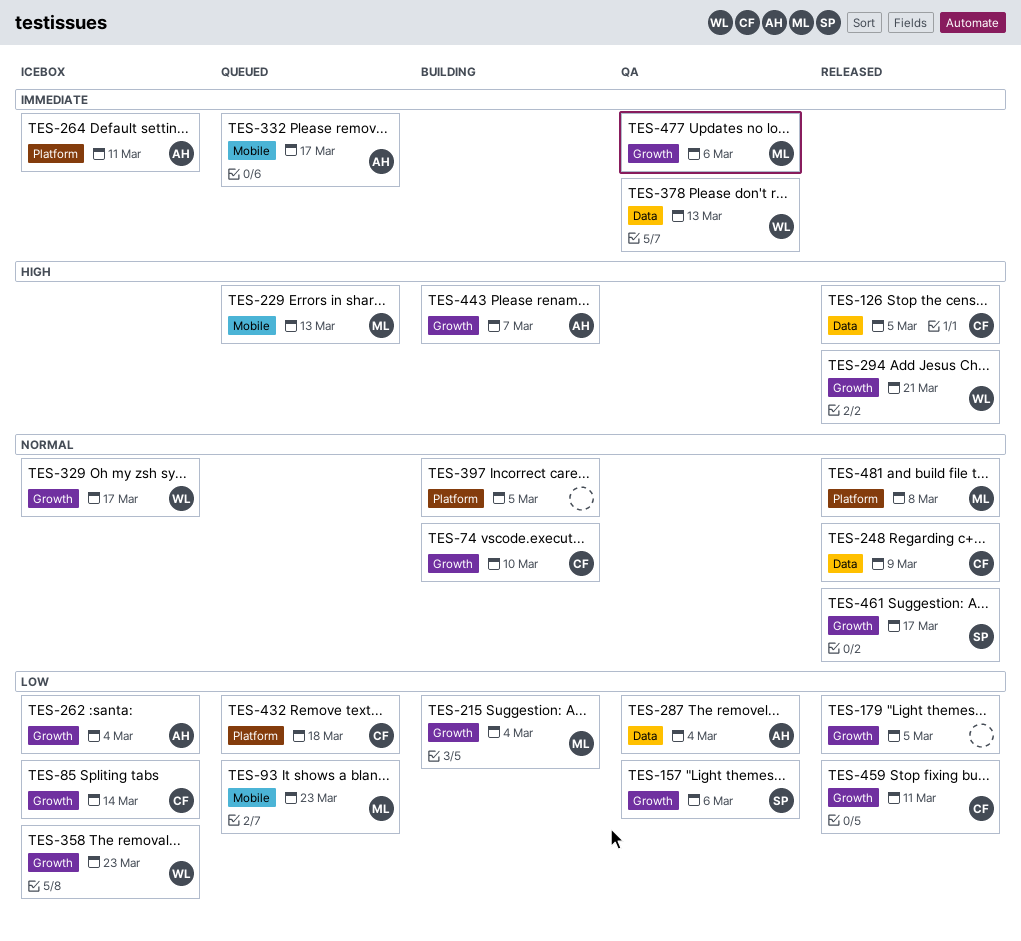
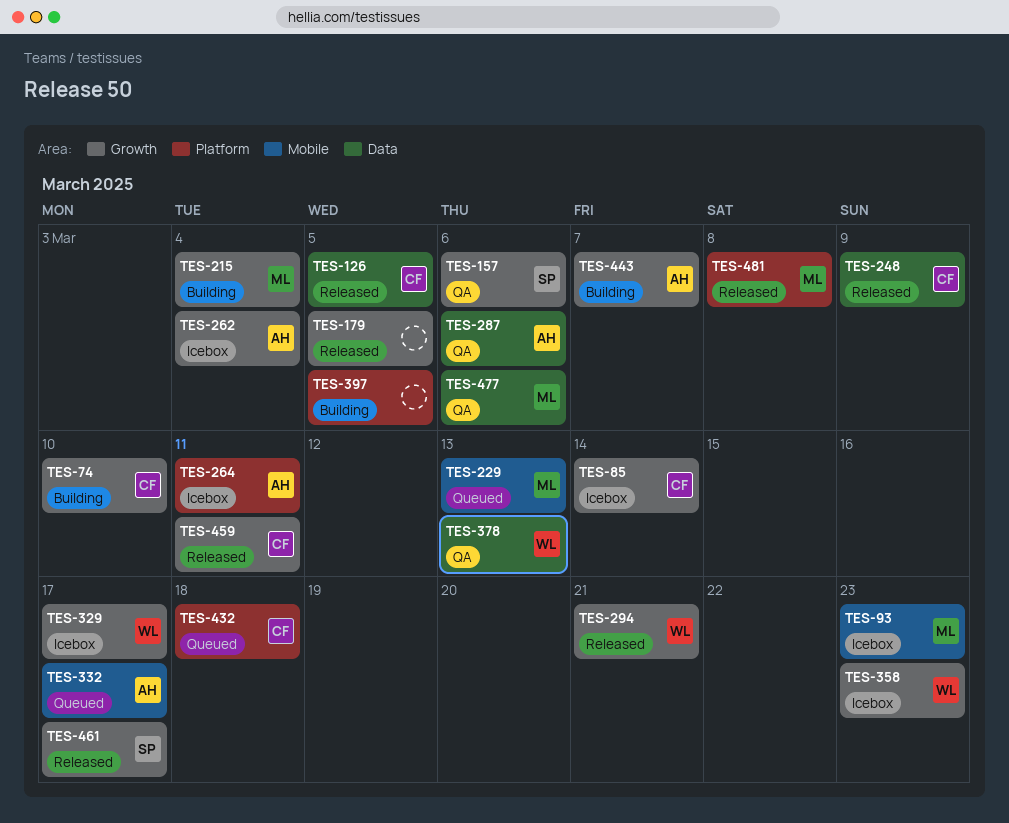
TES-93, status: Queued -> Icebox
TES-287, due: Mar 4 -> Mar 6
TES-477, label: Growth -> Data

